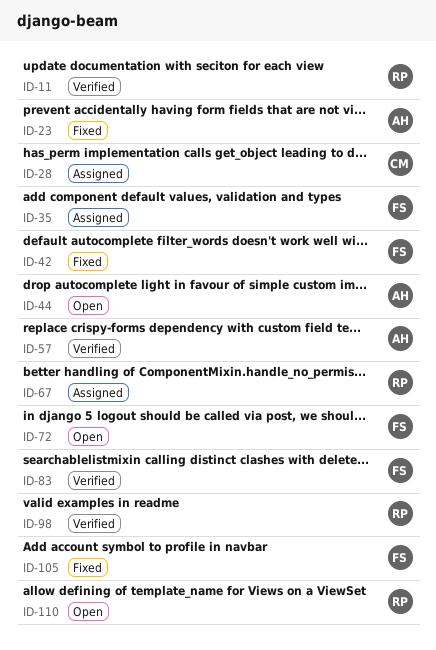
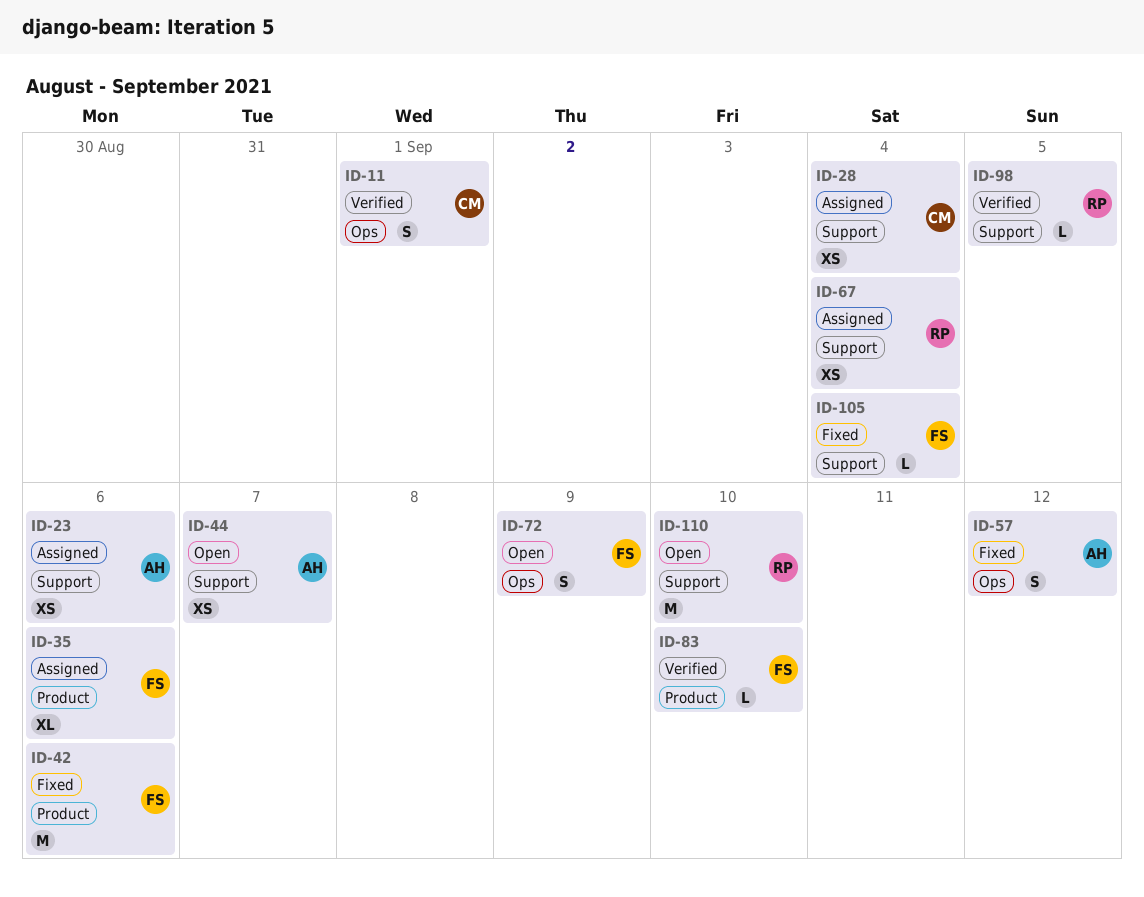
ID-11, owner: RP -> CM
ID-23, status: Fixed -> Assigned
ID-57, status: Verified -> Fixed

